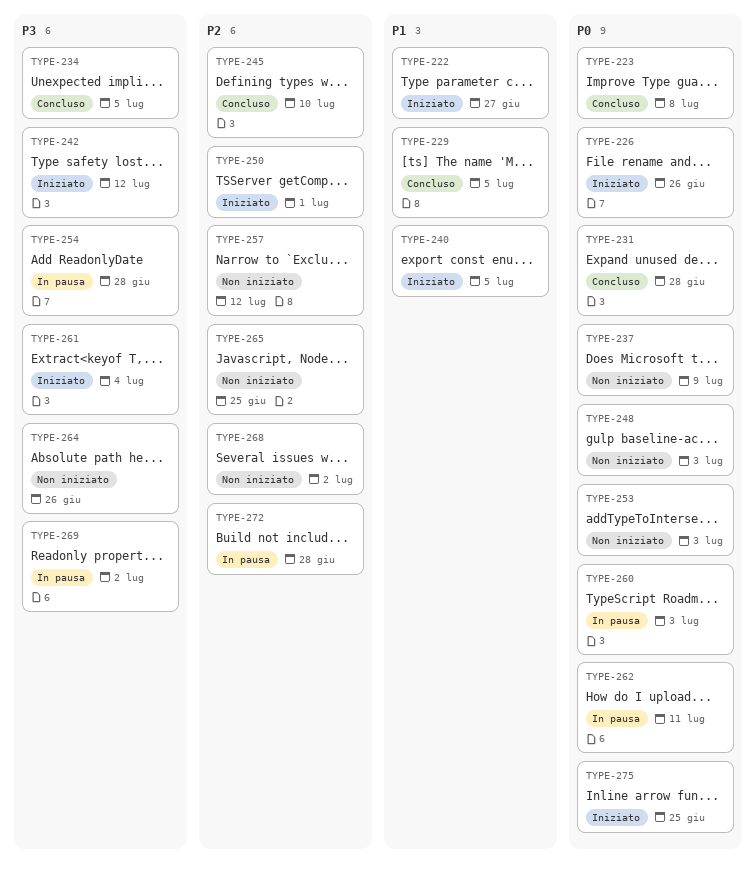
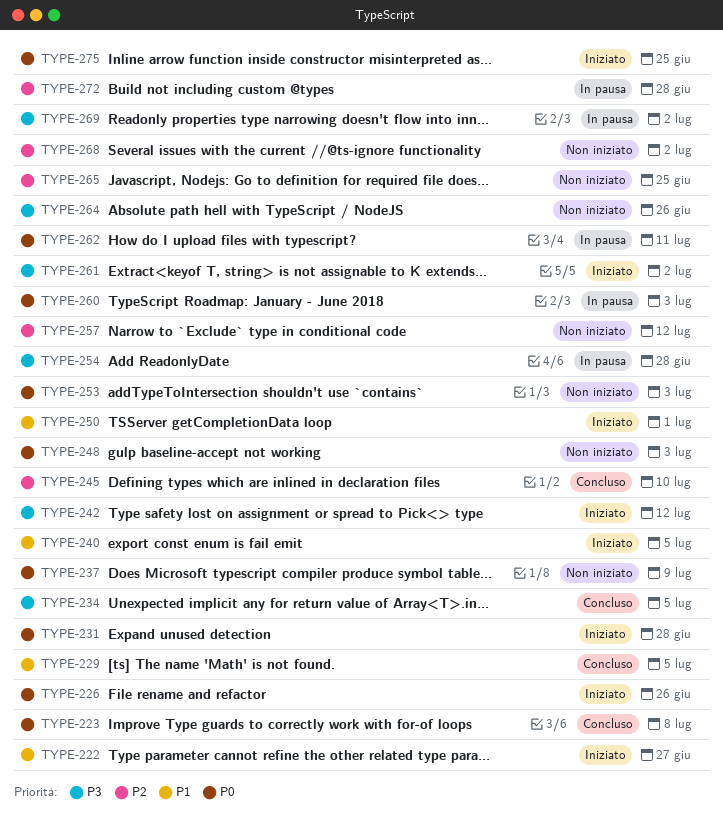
TYPE-231, status: Concluso -> Iniziato
TYPE-250, priority: P2 -> P1
TYPE-261, due: Jul 4 -> Jul 2

